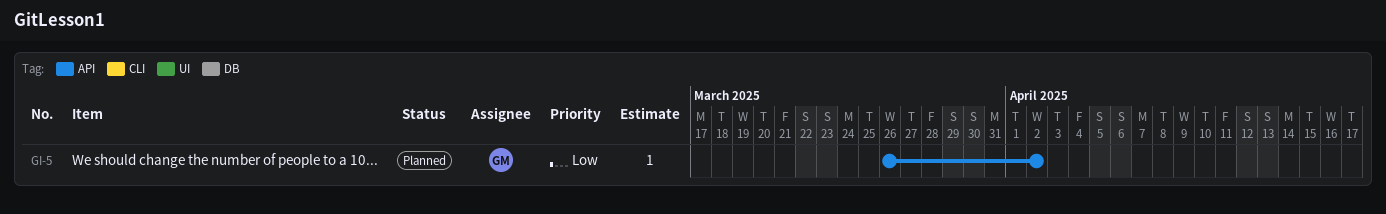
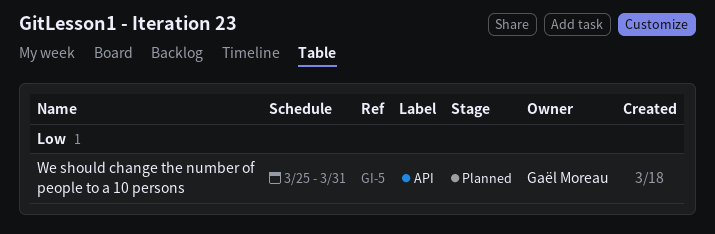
GI-5, start: Mar 26 -> Mar 25
GI-5, due: Apr 2 -> Mar 31

